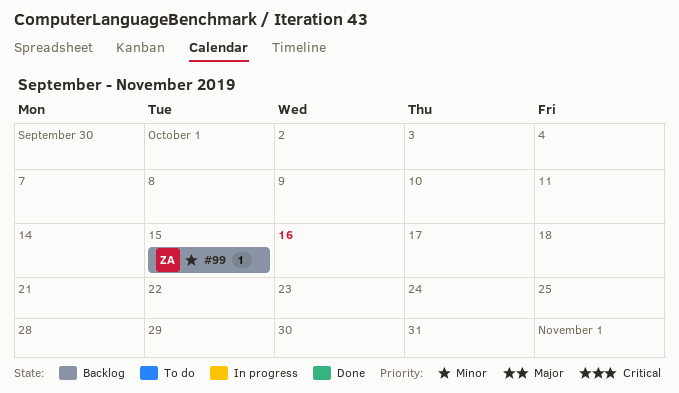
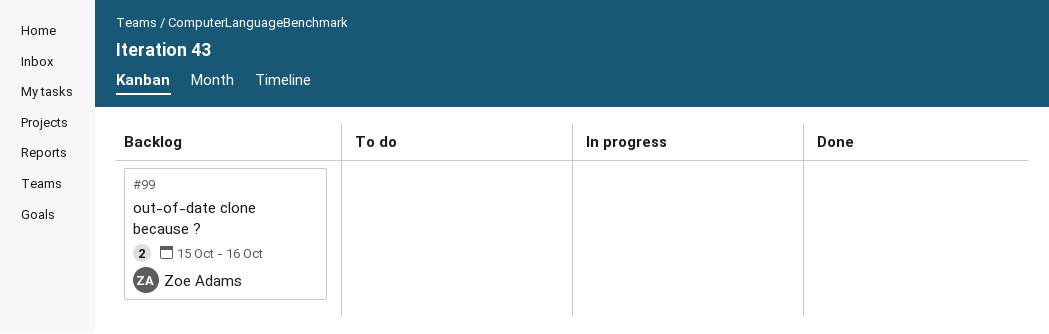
#99, estimate: 1 -> 2
#99, due: Oct 15 -> Oct 16

